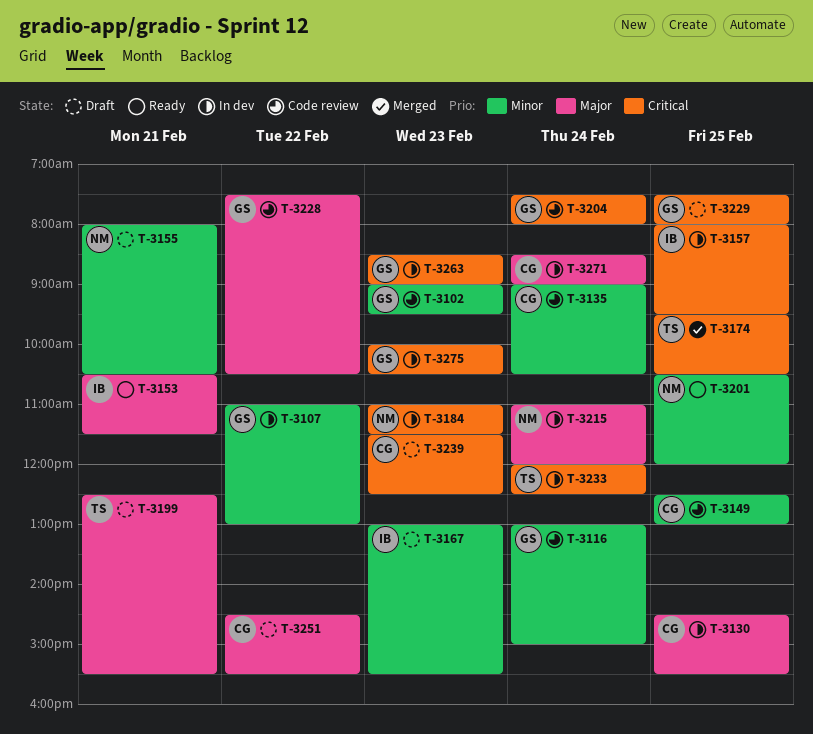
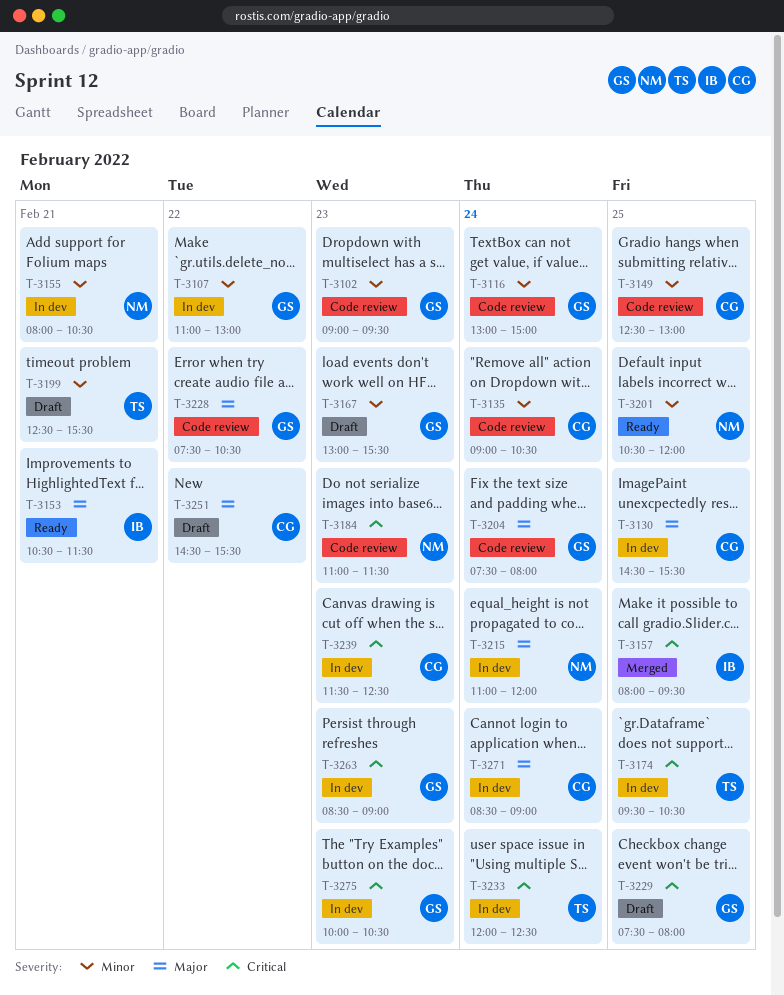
T-3155, status: Draft -> In dev
T-3157, status: In dev -> Merged
T-3167, owner: IB -> GS
T-3174, status: Merged -> In dev
T-3184, status: In dev -> Code review
T-3199, priority: Major -> Minor
T-3204, priority: Critical -> Major
T-3239, status: Draft -> In dev

